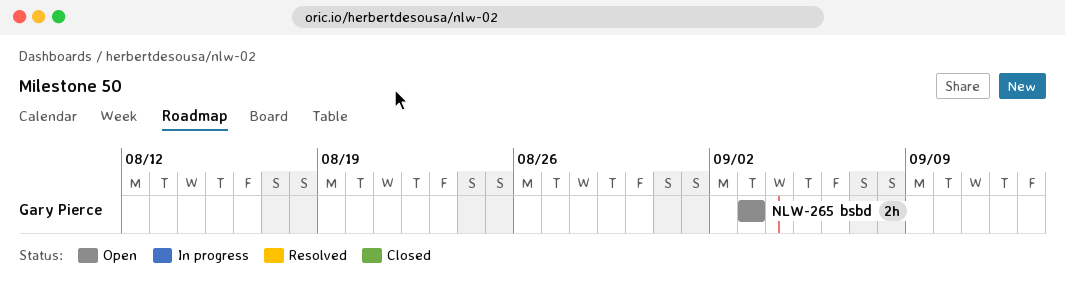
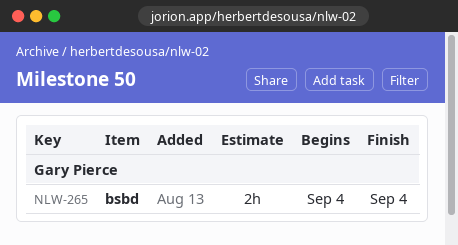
NLW-265, start: Sep 3 -> Sep 4
NLW-265, due: Sep 3 -> Sep 4

